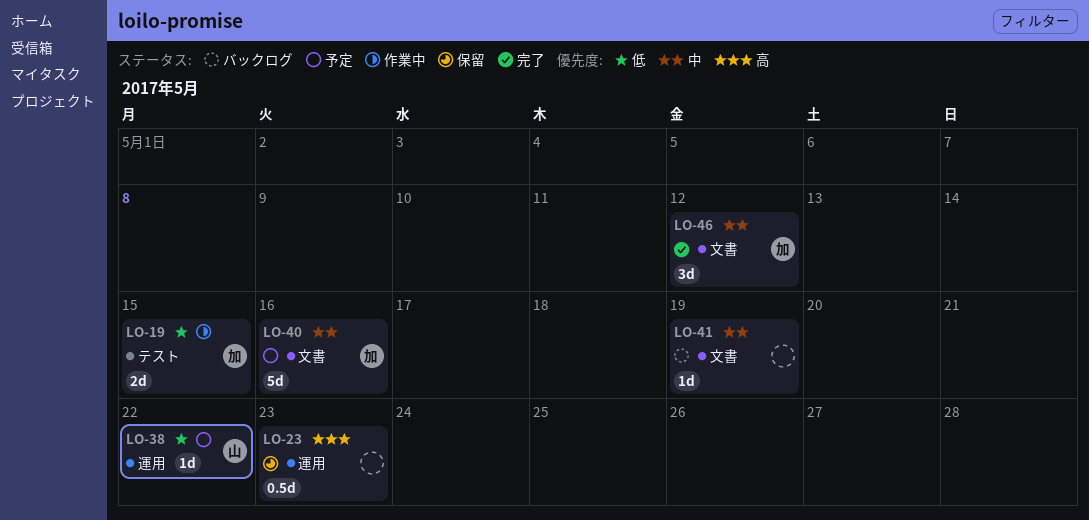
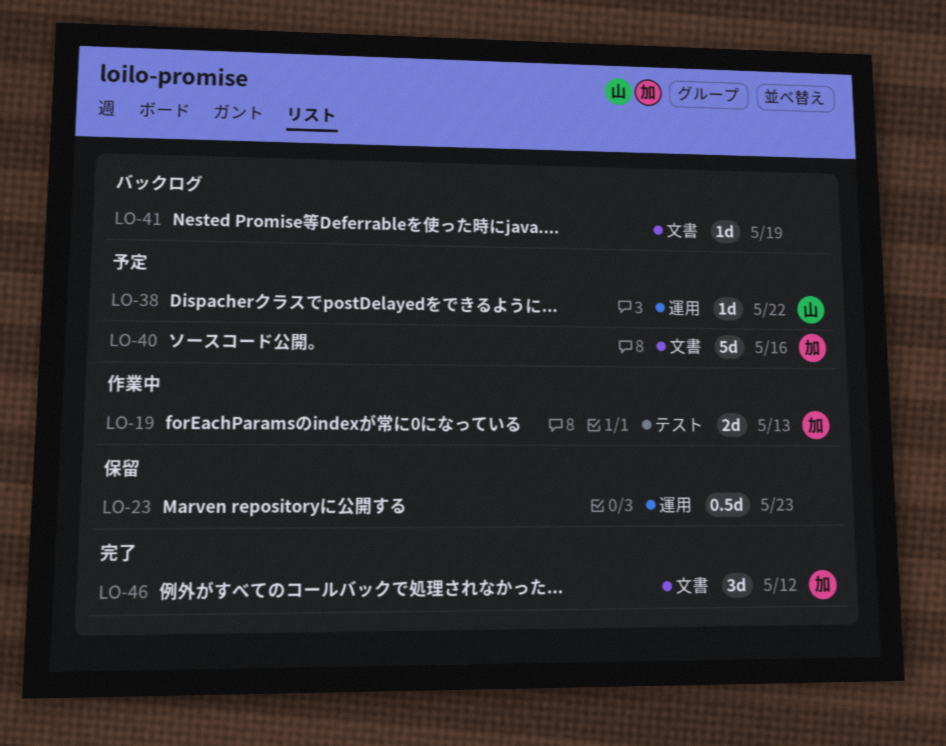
LO-19, due: May 15 -> May 13

